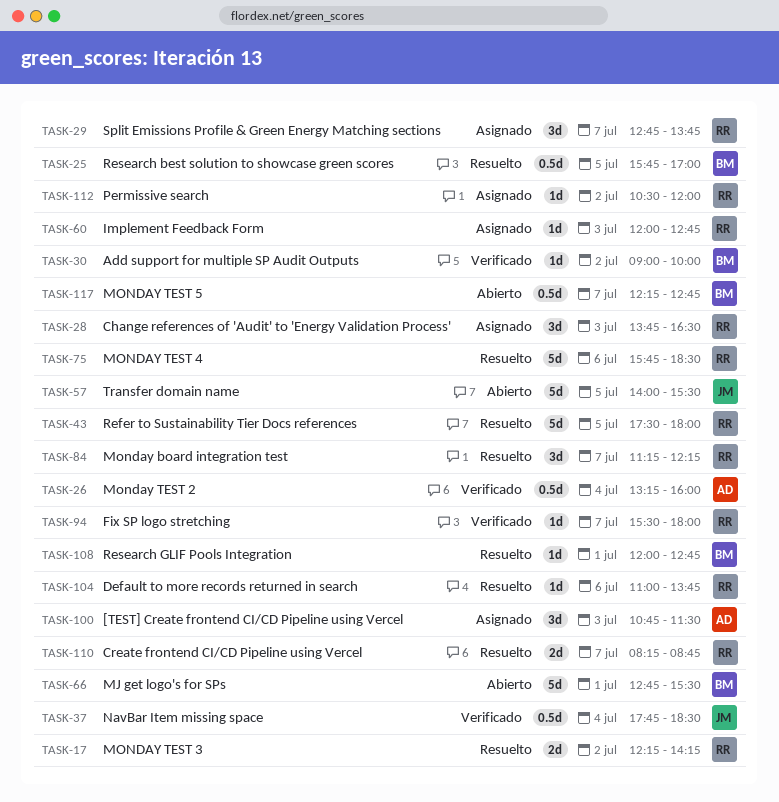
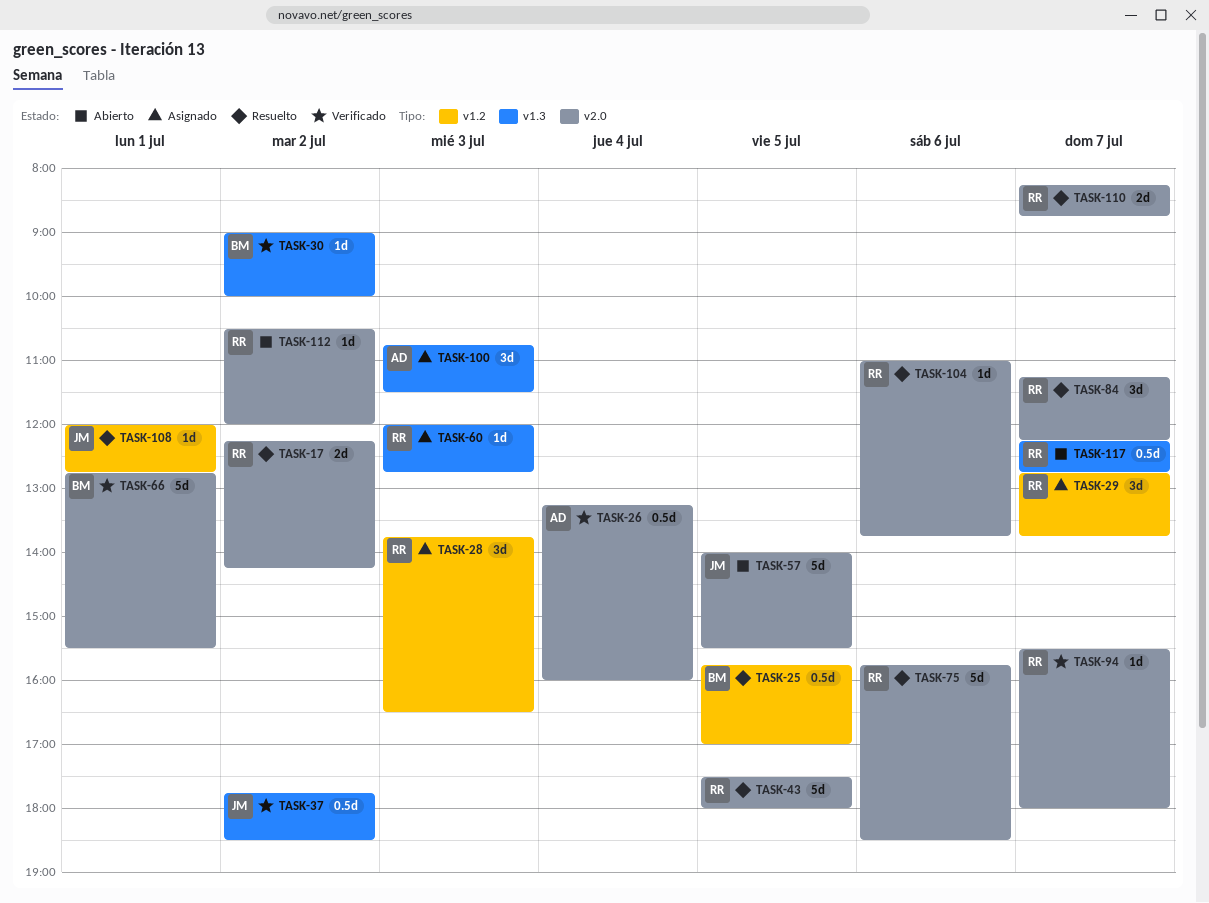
TASK-37, day: Jul 4 -> Jul 2
TASK-66, status: Abierto -> Verificado
TASK-108, owner: BM -> JM
TASK-112, status: Asignado -> Abierto
TASK-117, owner: BM -> RR

